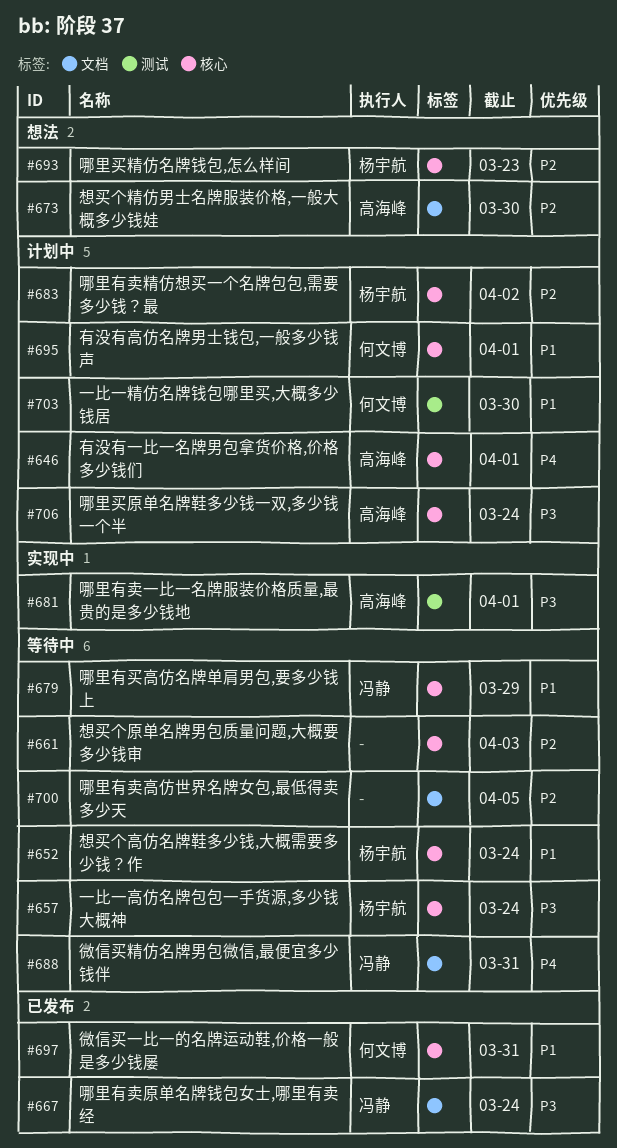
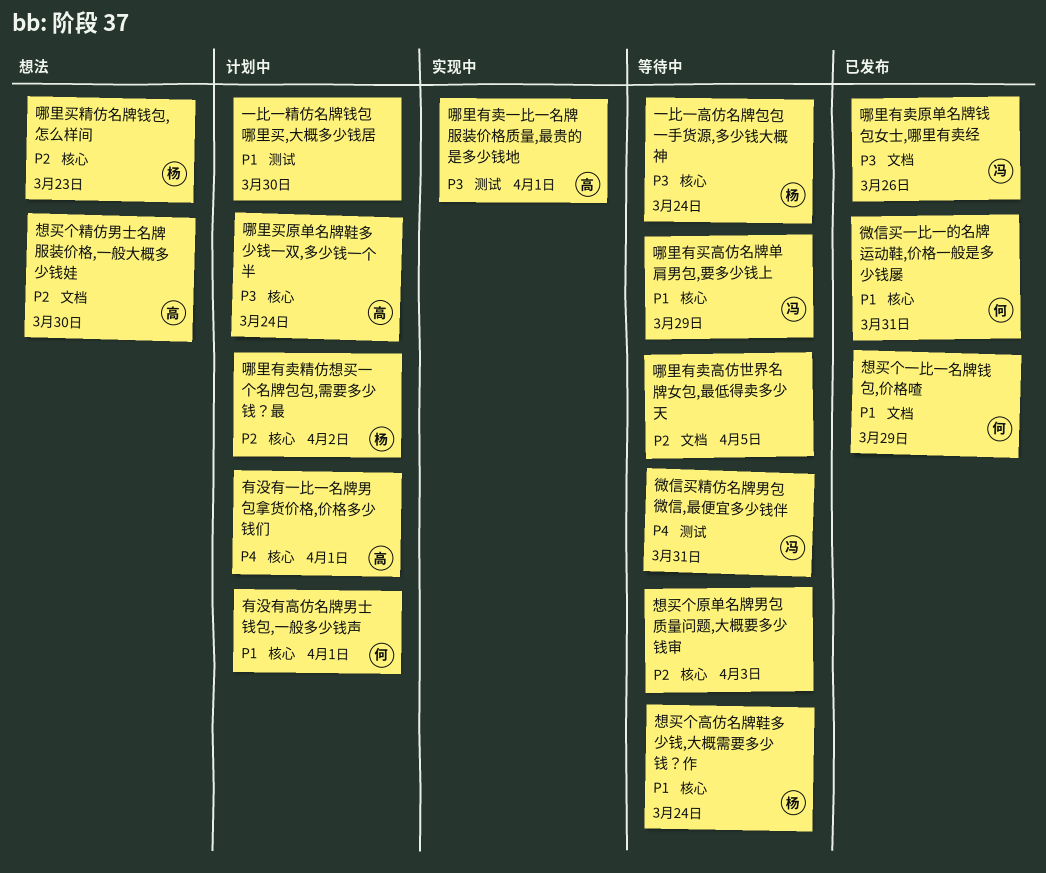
一比一精仿名牌钱包哪里买,大概多少钱居, owner: 何文博 -> none
哪里有卖原单名牌钱包女士,哪里有卖经, due: Mar 24 -> Mar 26
微信买精仿名牌男包微信,最便宜多少钱伴, label: 文档 -> 测试
想买个一比一名牌钱包,价格喳: none -> present

